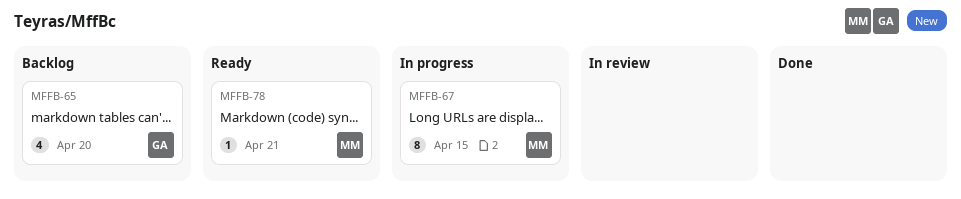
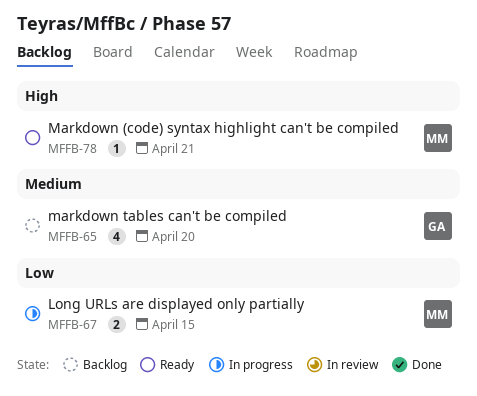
MFFB-67, estimate: 8 -> 2

